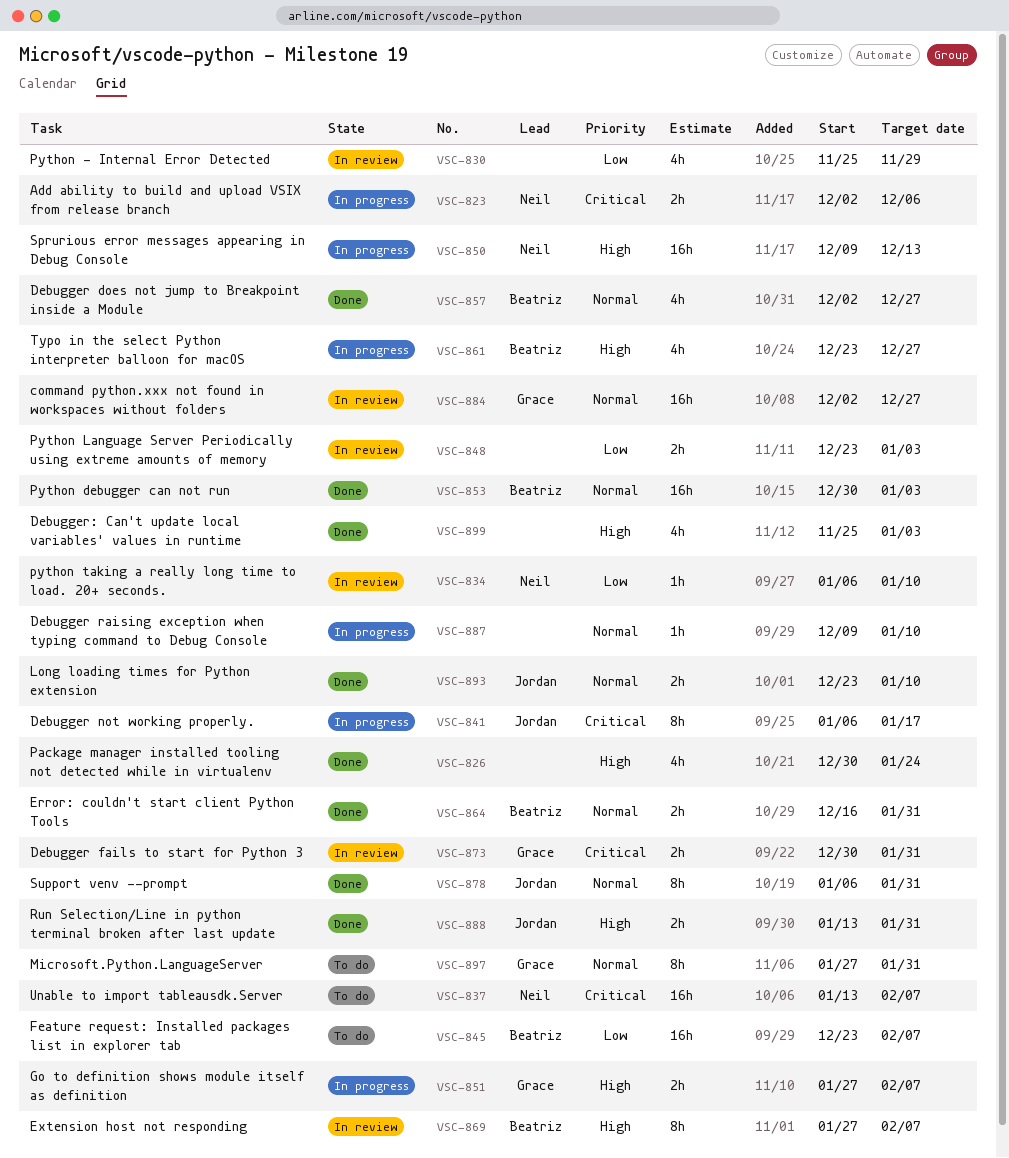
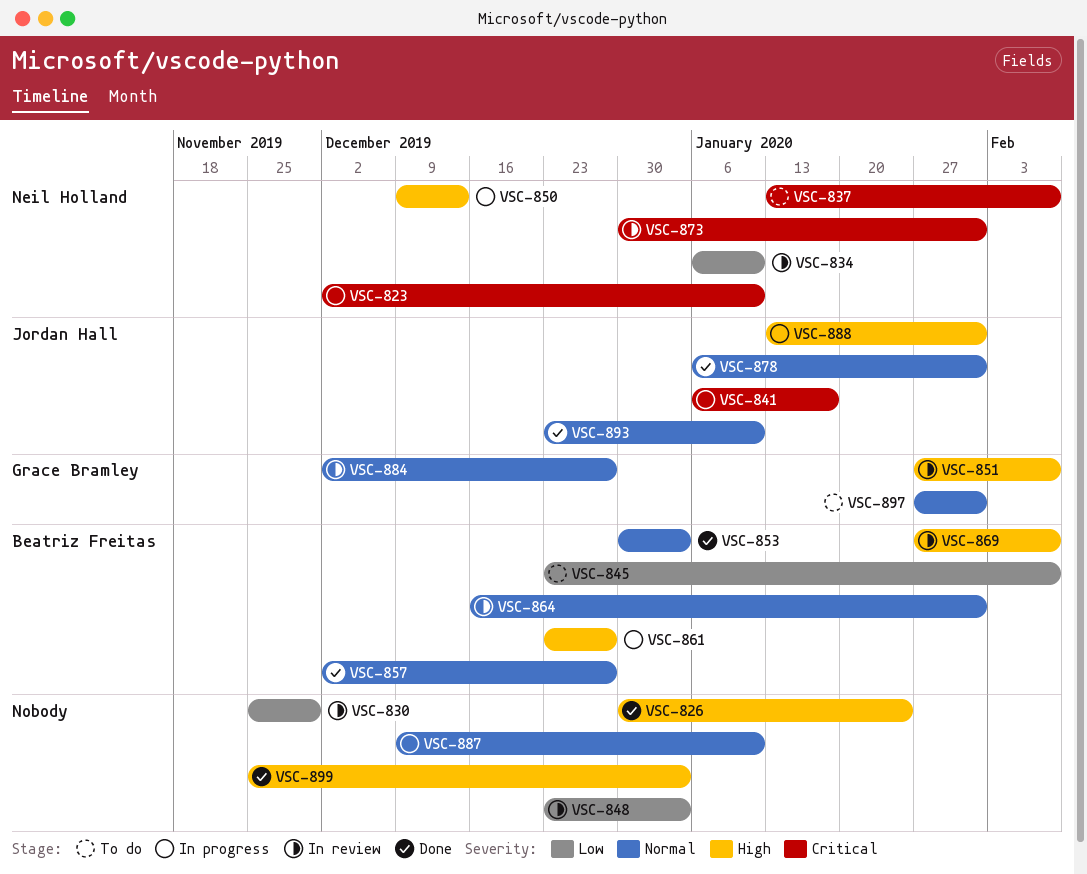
VSC-823, due: Dec 6 -> Jan 10
VSC-851, status: In progress -> In review
VSC-864, status: Done -> In review
VSC-873, owner: Grace Bramley -> Neil Holland
VSC-888, status: Done -> In progress

